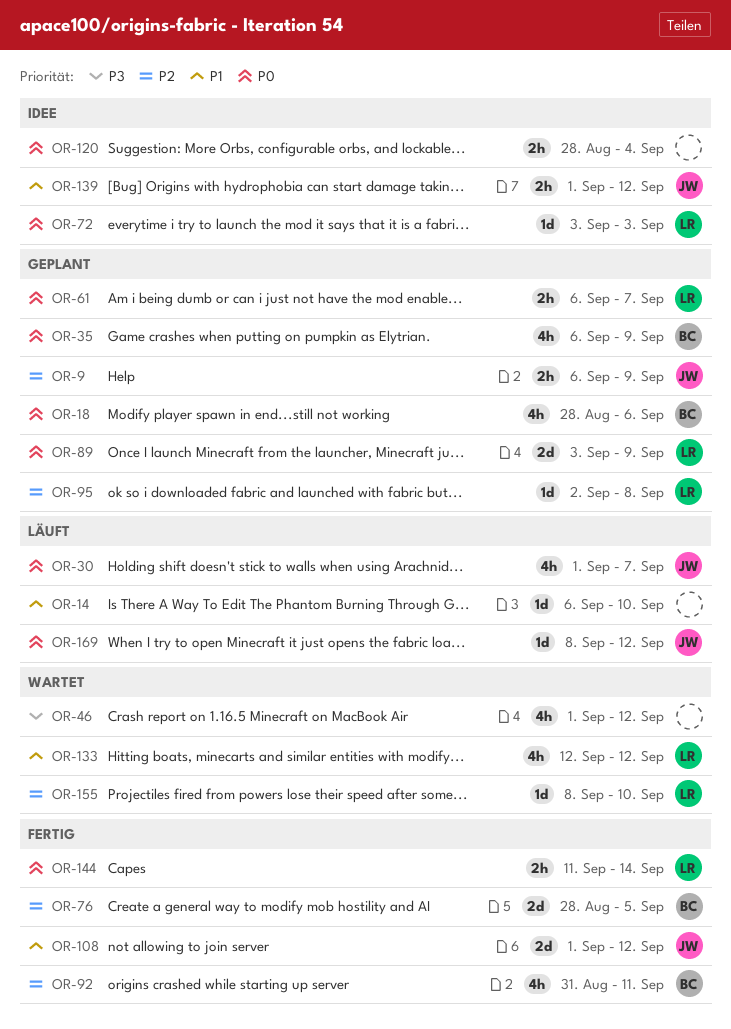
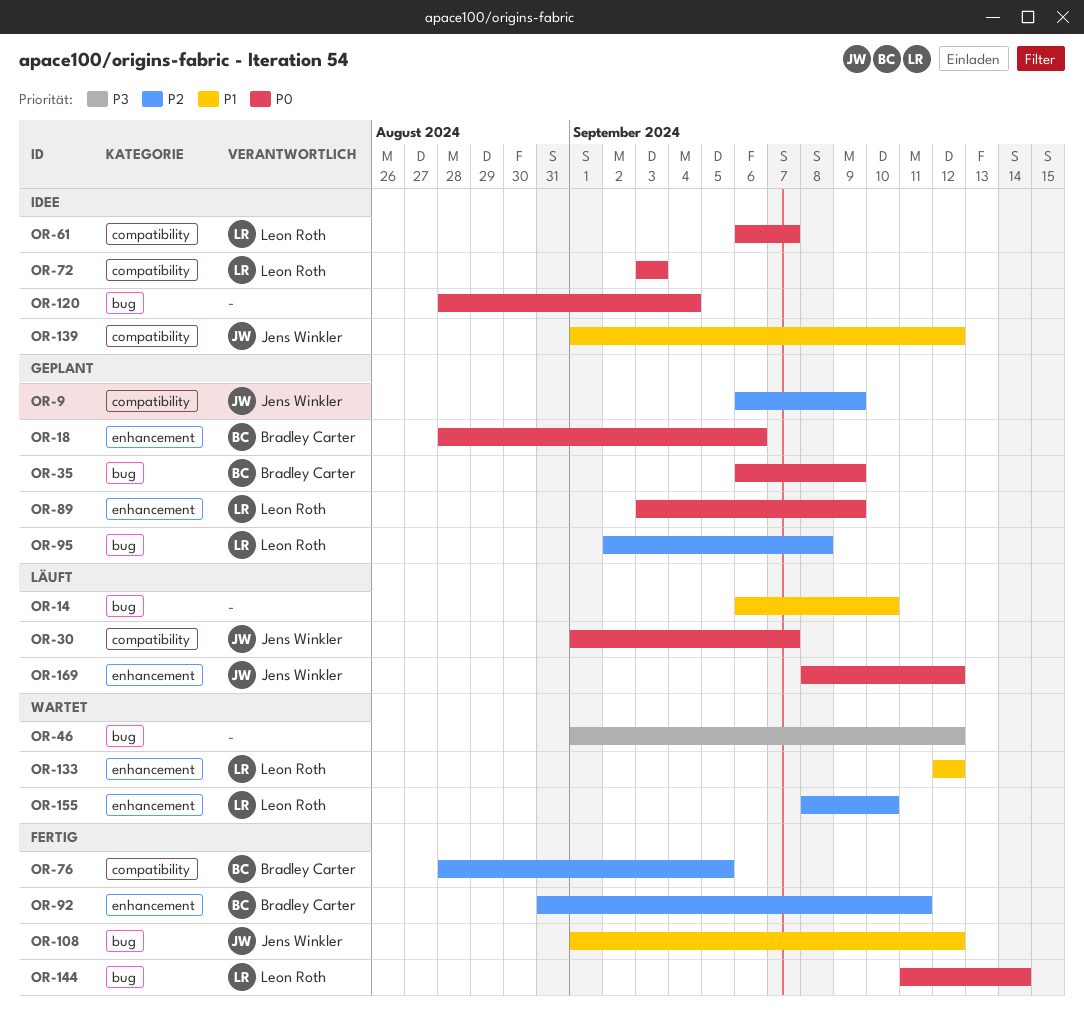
OR-61, status: Geplant -> Idee

